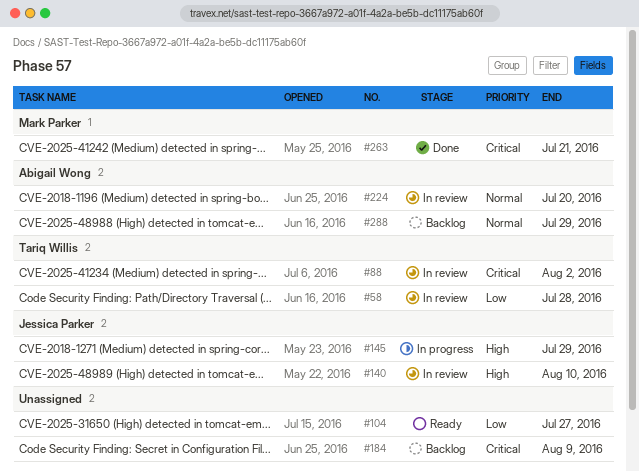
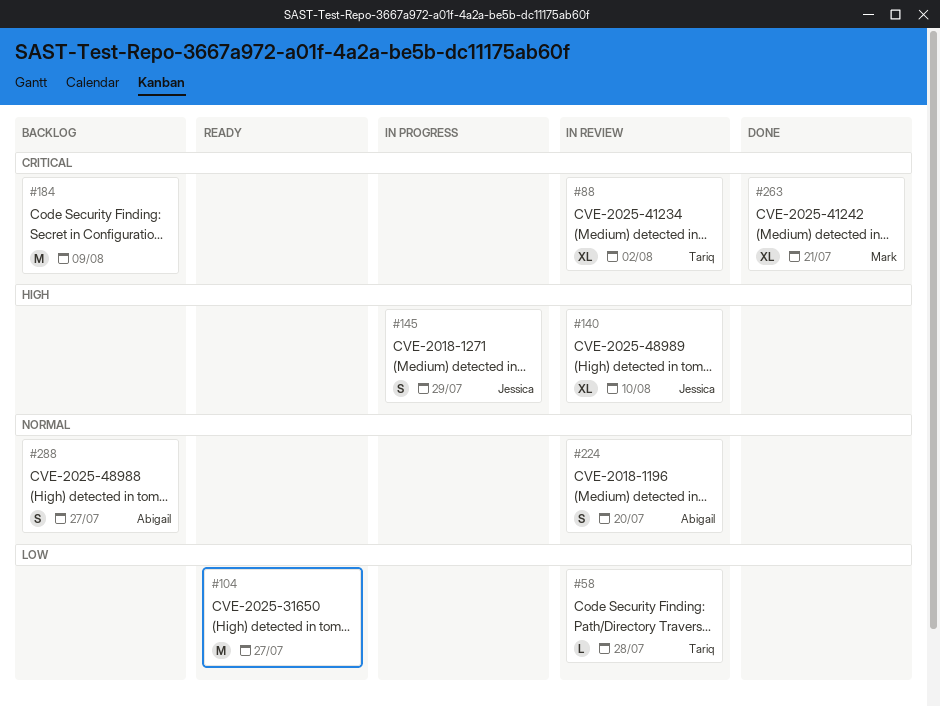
#288, due: Jul 29 -> Jul 27

